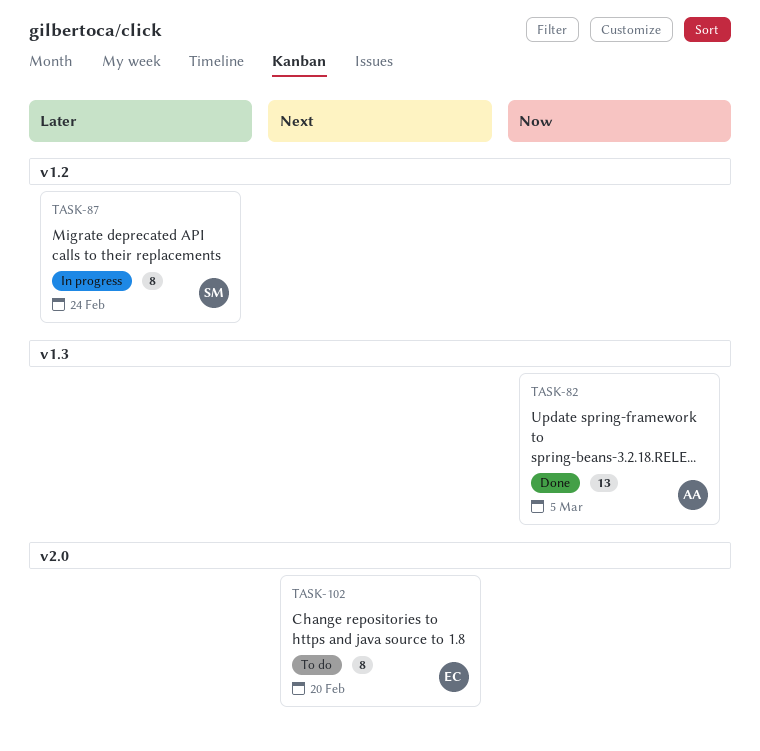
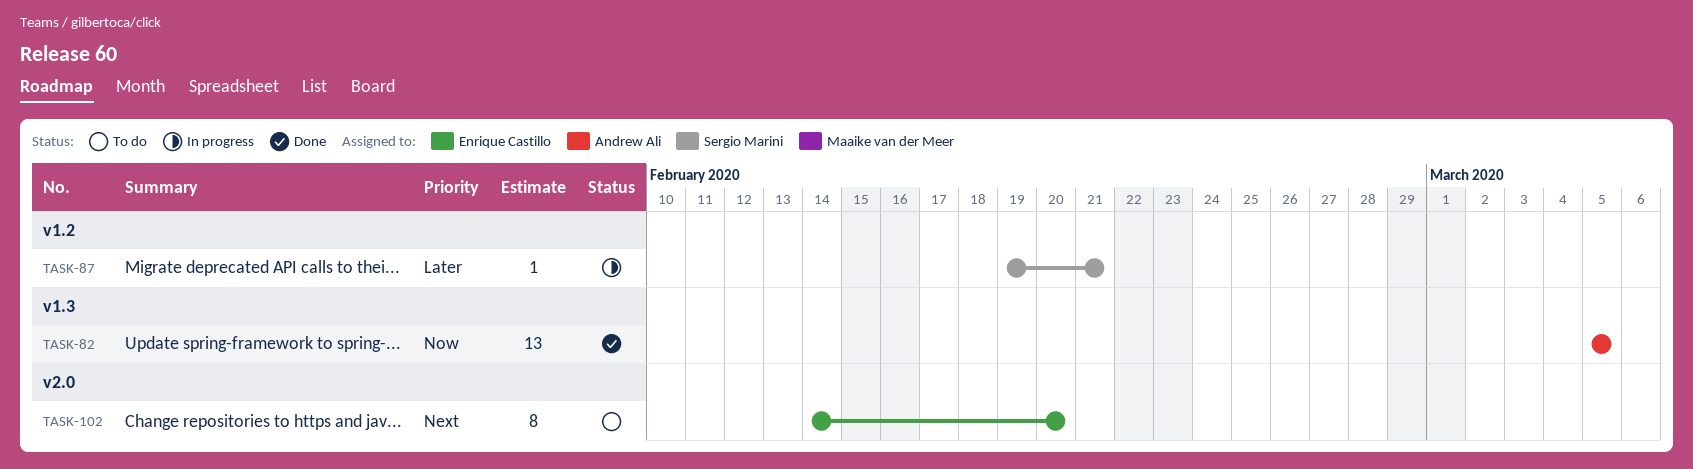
TASK-87, estimate: 8 -> 1
TASK-87, due: Feb 24 -> Feb 21

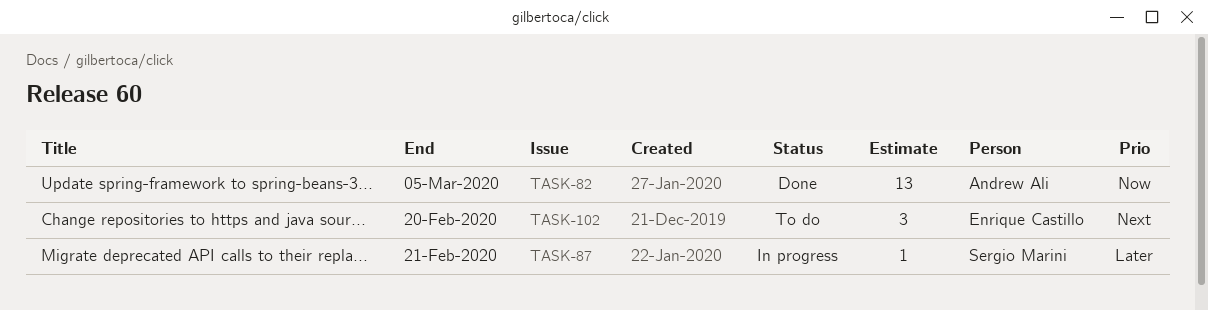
TASK-102, estimate: 8 -> 3

